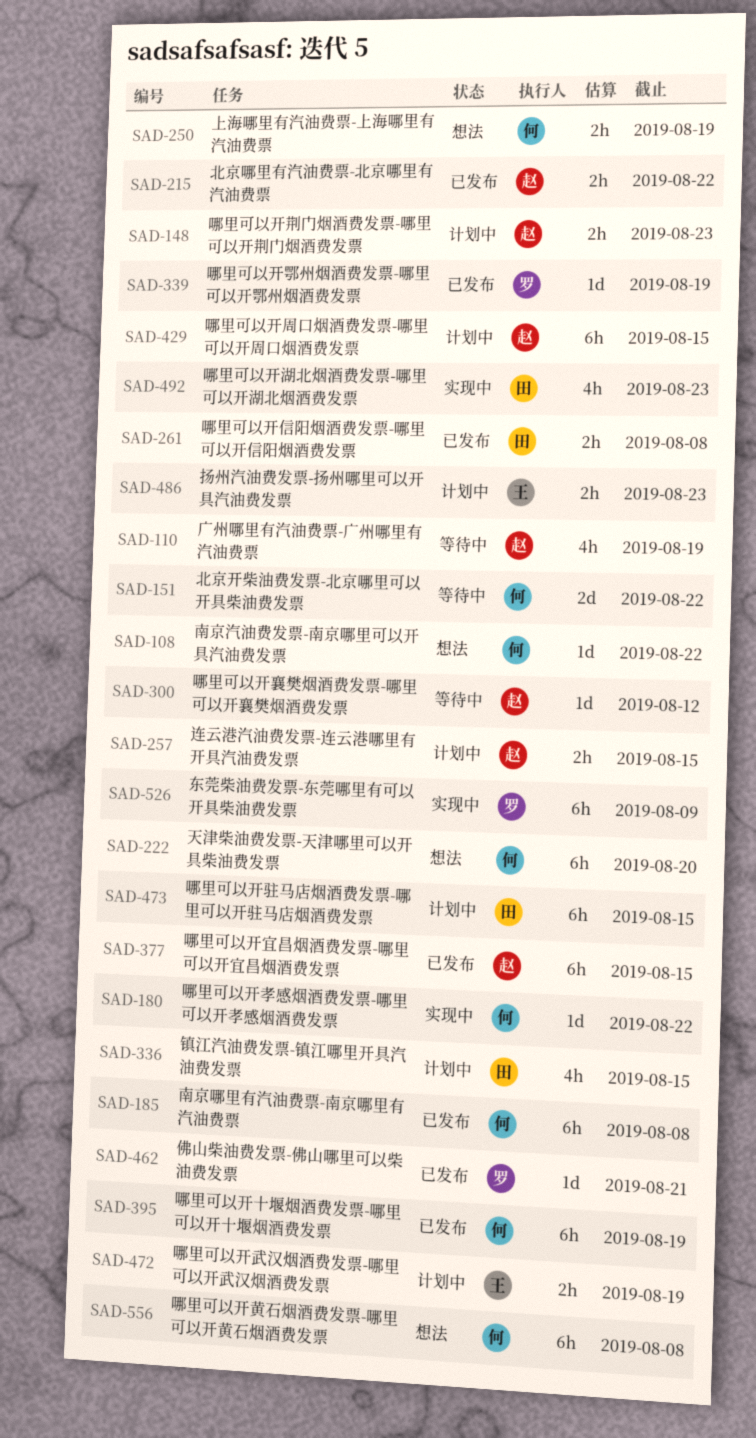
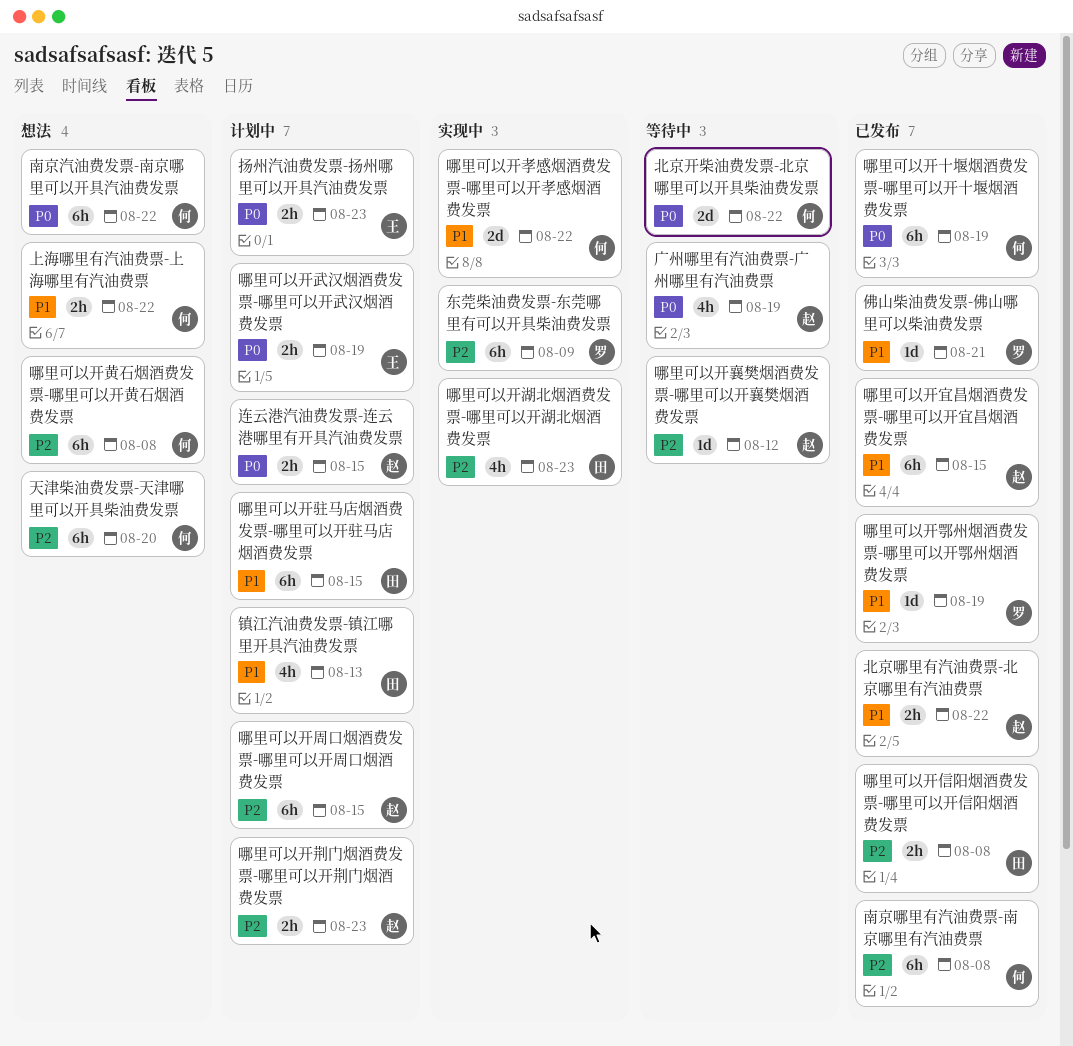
上海哪里有汽油费票-上海哪里有汽油费票, due: Aug 19 -> Aug 22
南京汽油费发票-南京哪里可以开具汽油费发票, estimate: 1d -> 6h
哪里可以开孝感烟酒费发票-哪里可以开孝感烟酒费发票, estimate: 1d -> 2d
镇江汽油费发票-镇江哪里开具汽油费发票, due: Aug 15 -> Aug 13

